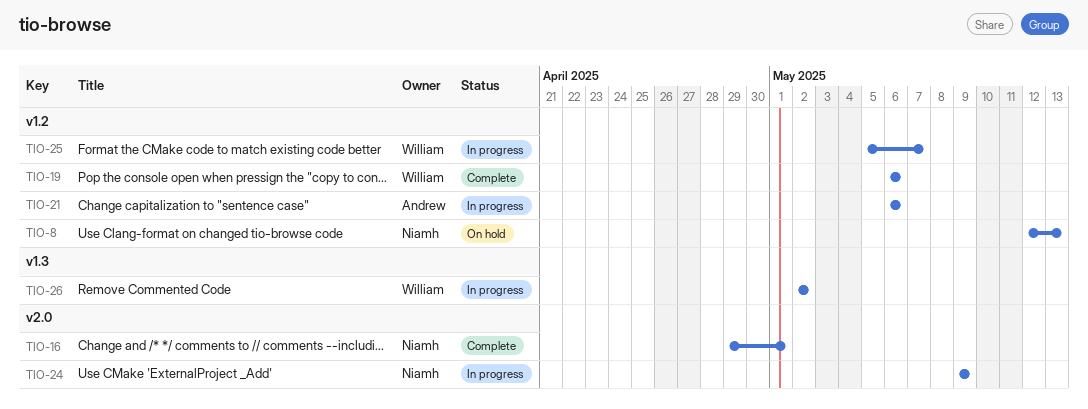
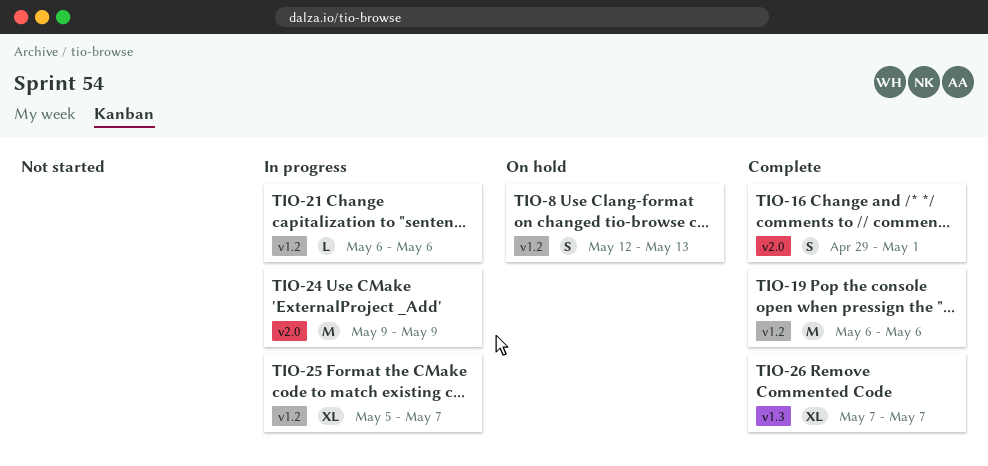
TIO-26, status: In progress -> Complete
TIO-26, start: May 2 -> May 7
TIO-26, due: May 2 -> May 7

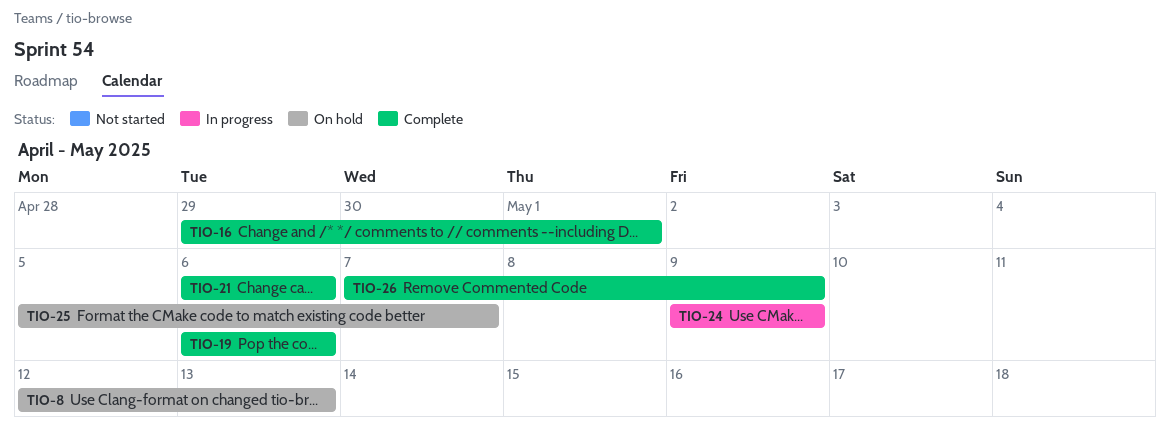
TIO-21, status: In progress -> Complete
TIO-25, status: In progress -> On hold
TIO-26, due: May 7 -> May 9

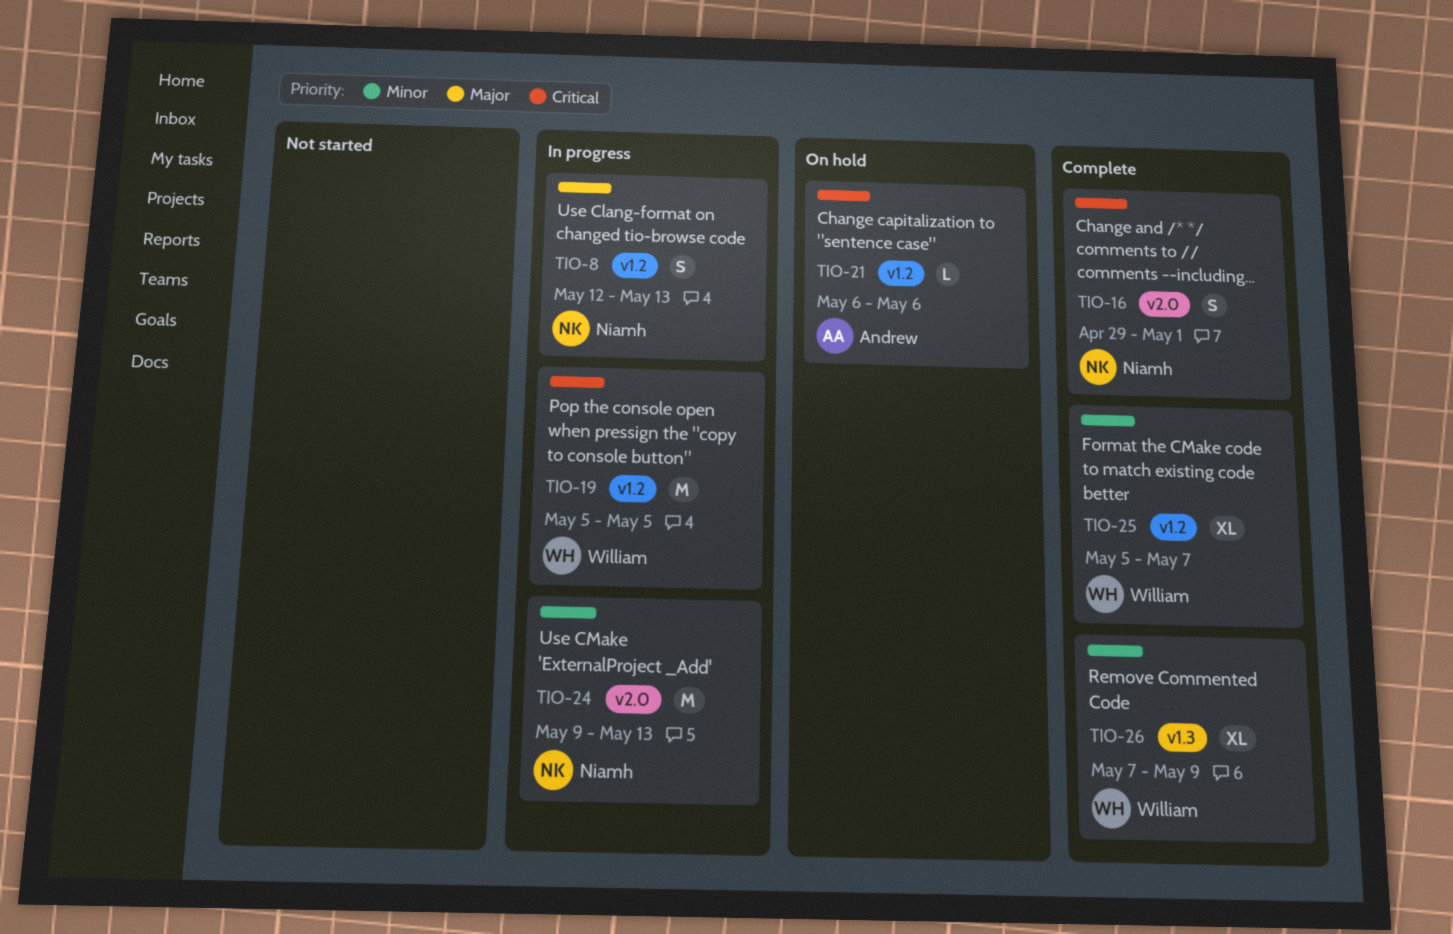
TIO-8, status: On hold -> In progress
TIO-19, status: Complete -> In progress
TIO-19, start: May 6 -> May 5
TIO-19, due: May 6 -> May 5
TIO-21, status: Complete -> On hold
TIO-24, due: May 9 -> May 13
TIO-25, status: On hold -> Complete

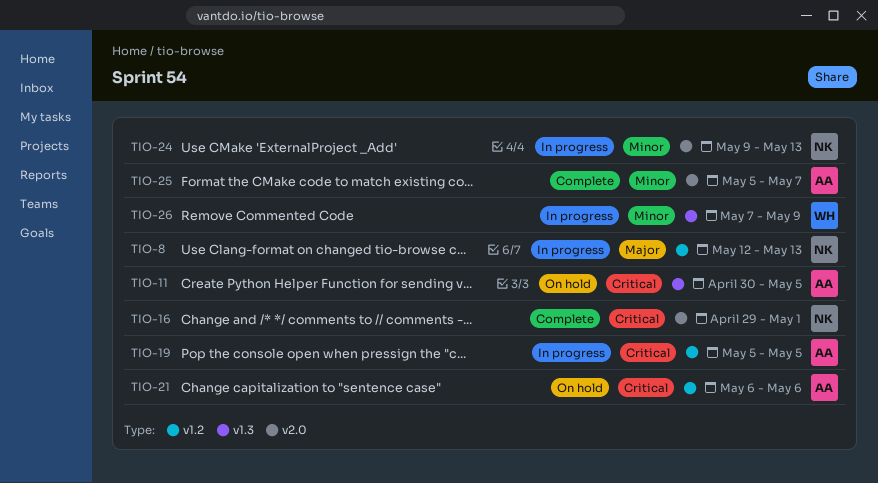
TIO-11: none -> present
TIO-19, owner: William -> Andrew
TIO-25, owner: William -> Andrew
TIO-25, label: v1.2 -> v2.0
TIO-26, status: Complete -> In progress

